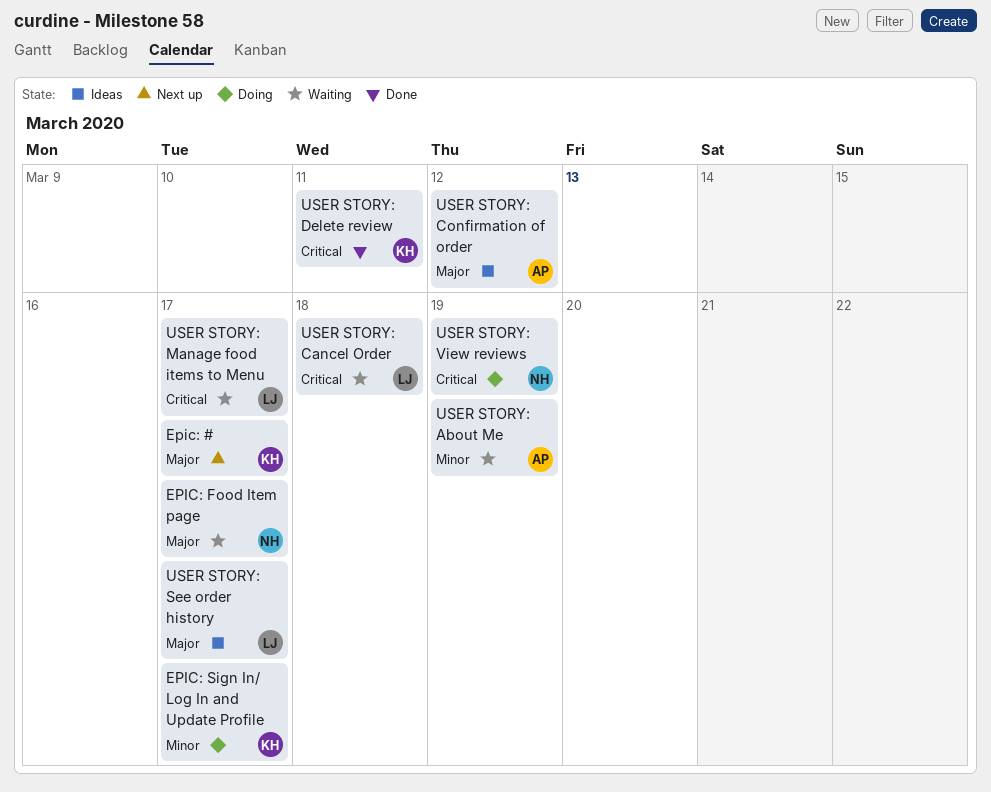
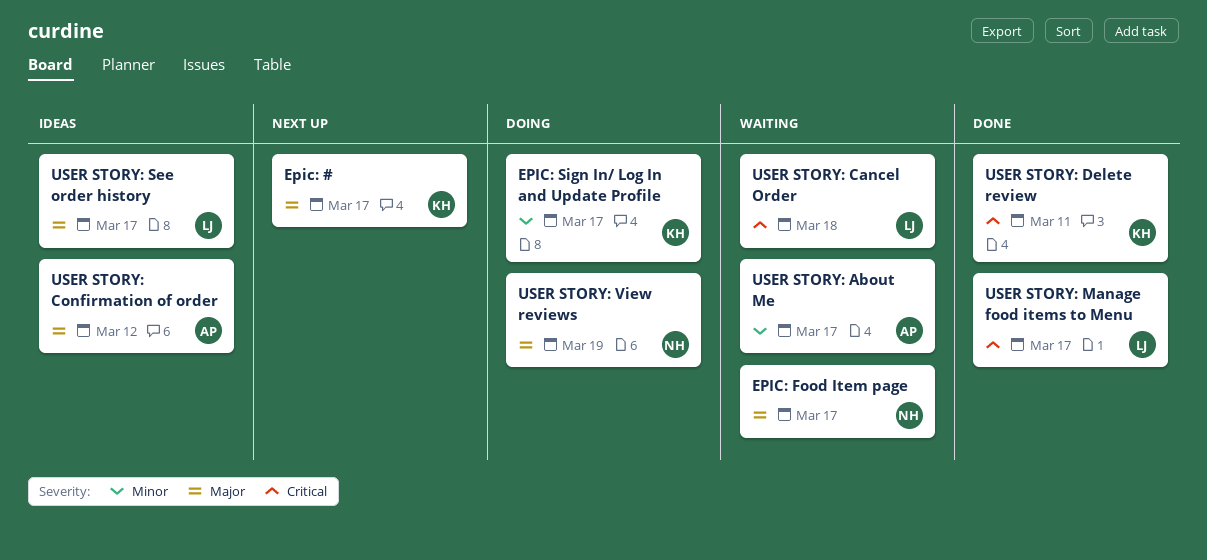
USER STORY: About Me, due: Mar 19 -> Mar 17
USER STORY: Manage food items to Menu, status: Waiting -> Done
USER STORY: View reviews, priority: Critical -> Major

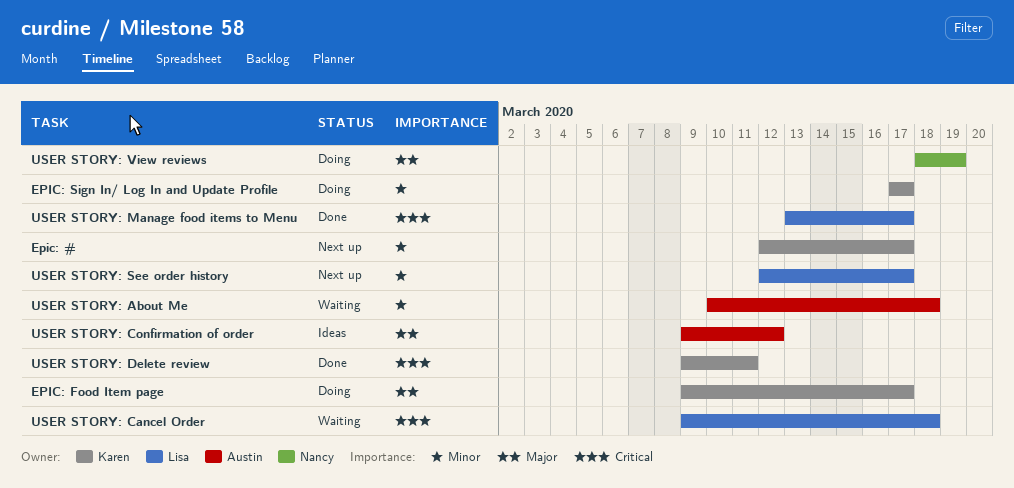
Epic: #, priority: Major -> Minor
EPIC: Food Item page, status: Waiting -> Doing
EPIC: Food Item page, owner: Nancy -> Karen
USER STORY: About Me, due: Mar 17 -> Mar 18
USER STORY: See order history, status: Ideas -> Next up
USER STORY: See order history, priority: Major -> Minor

